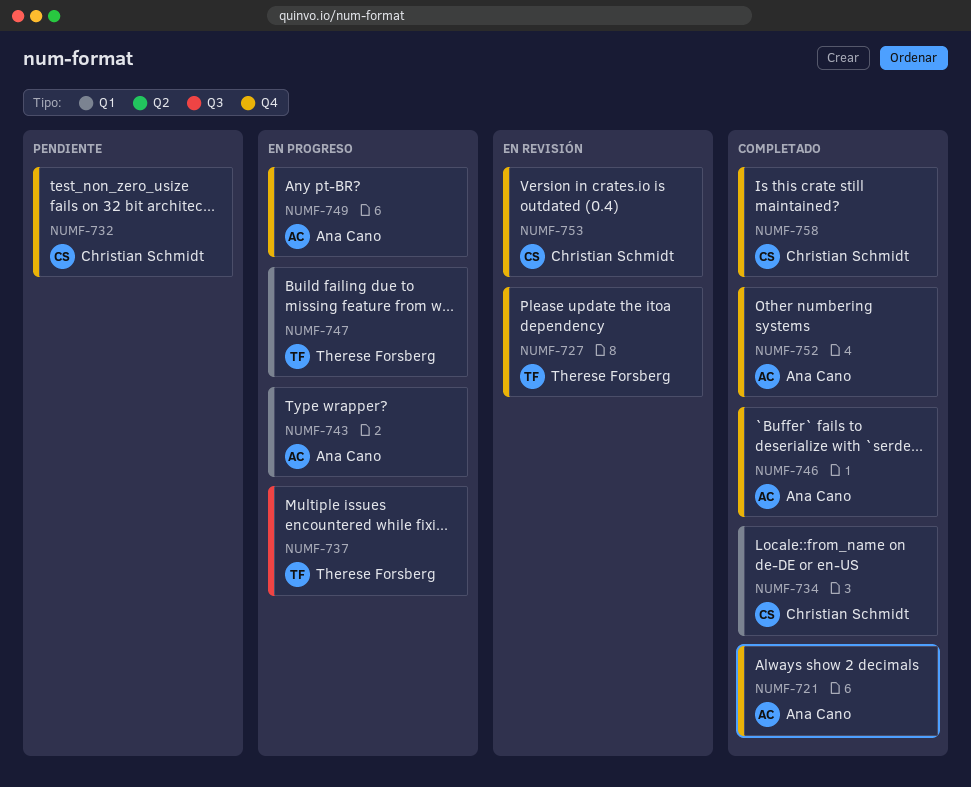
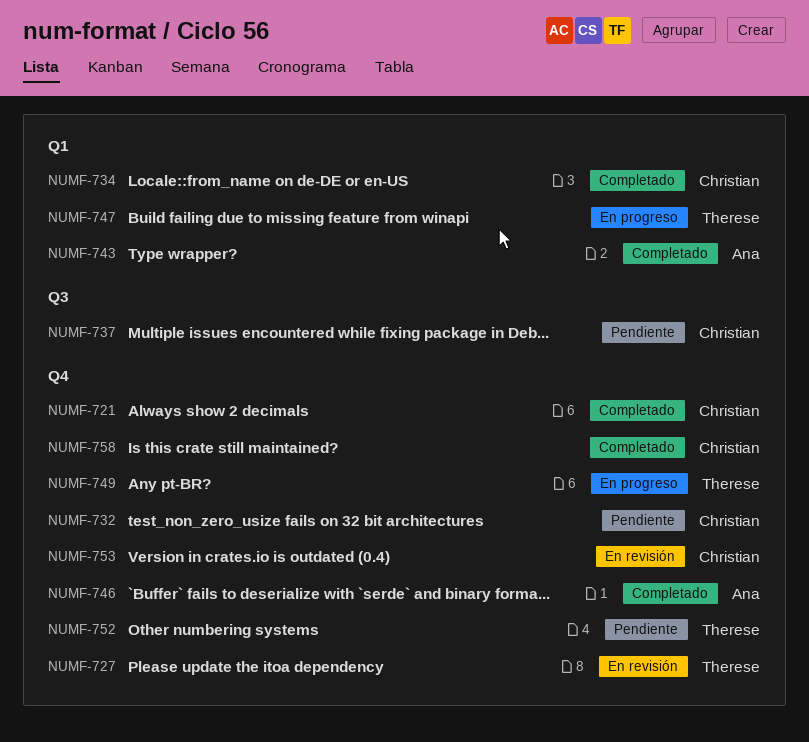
NUMF-721, owner: Ana Cano -> Christian Schmidt
NUMF-737, status: En progreso -> Pendiente
NUMF-737, owner: Therese Forsberg -> Christian Schmidt
NUMF-743, status: En progreso -> Completado
NUMF-749, owner: Ana Cano -> Therese Forsberg
NUMF-752, status: Completado -> Pendiente
NUMF-752, owner: Ana Cano -> Therese Forsberg

